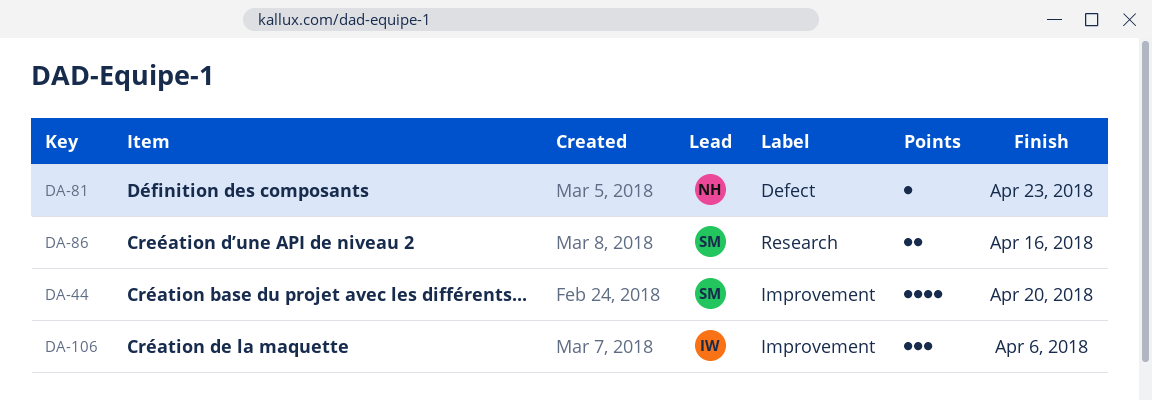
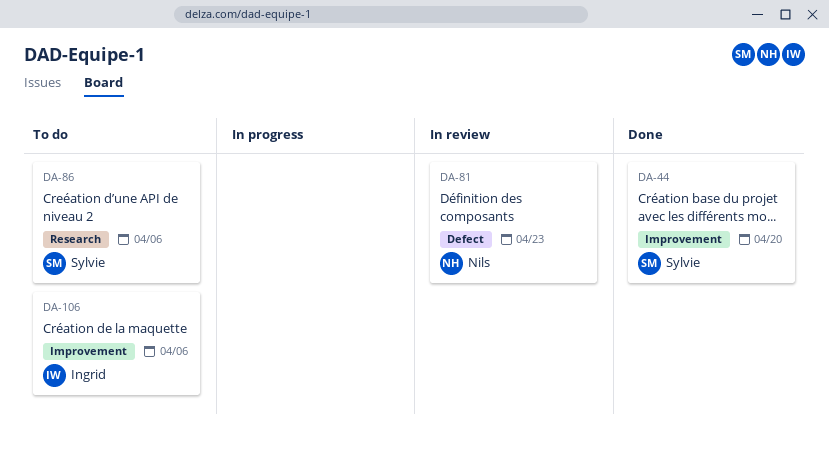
DA-86, due: Apr 16 -> Apr 6

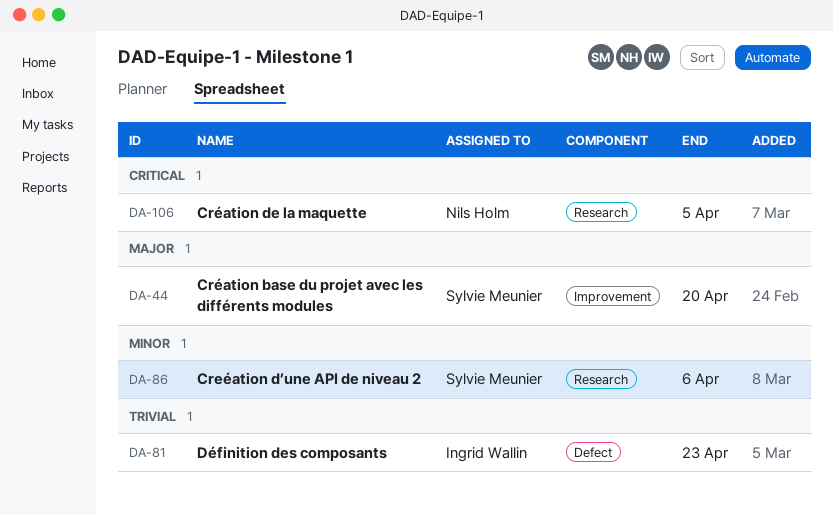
DA-81, owner: Nils Holm -> Ingrid Wallin
DA-106, owner: Ingrid Wallin -> Nils Holm
DA-106, label: Improvement -> Research
DA-106, due: Apr 6 -> Apr 5

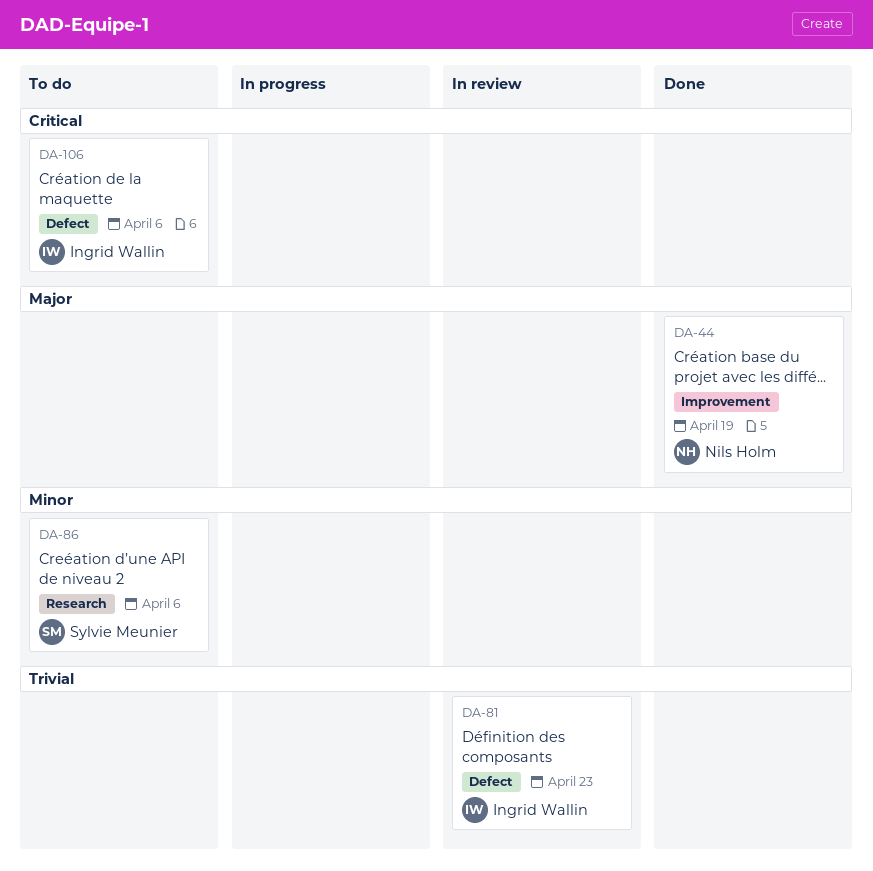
DA-44, owner: Sylvie Meunier -> Nils Holm
DA-44, due: Apr 20 -> Apr 19
DA-106, owner: Nils Holm -> Ingrid Wallin
DA-106, label: Research -> Defect
DA-106, due: Apr 5 -> Apr 6

